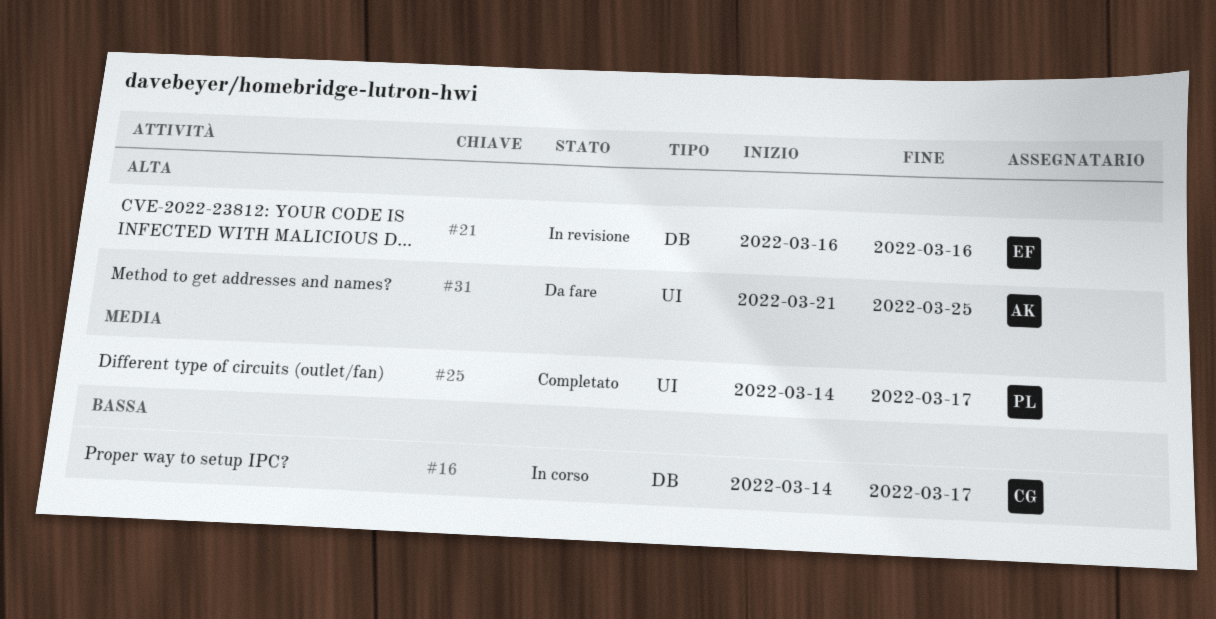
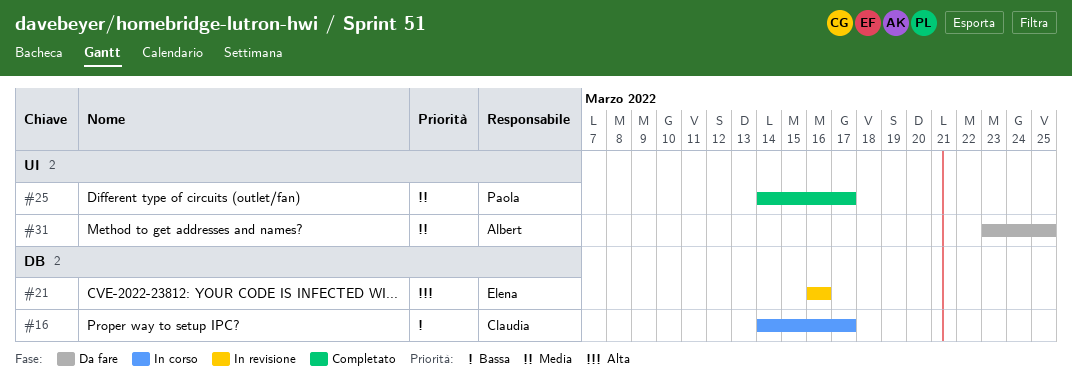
#31, priority: Alta -> Media
#31, start: Mar 21 -> Mar 23

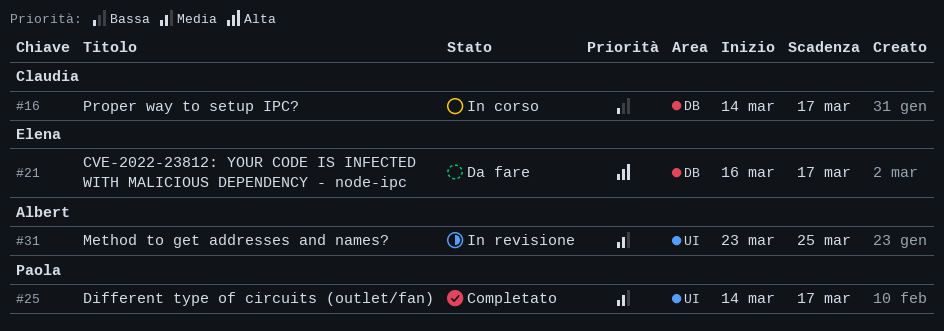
#21, status: In revisione -> Da fare
#21, due: Mar 16 -> Mar 17
#31, status: Da fare -> In revisione

